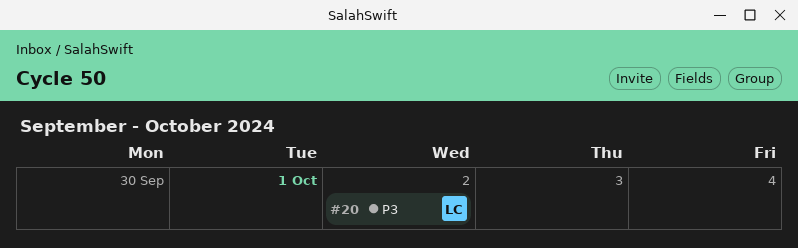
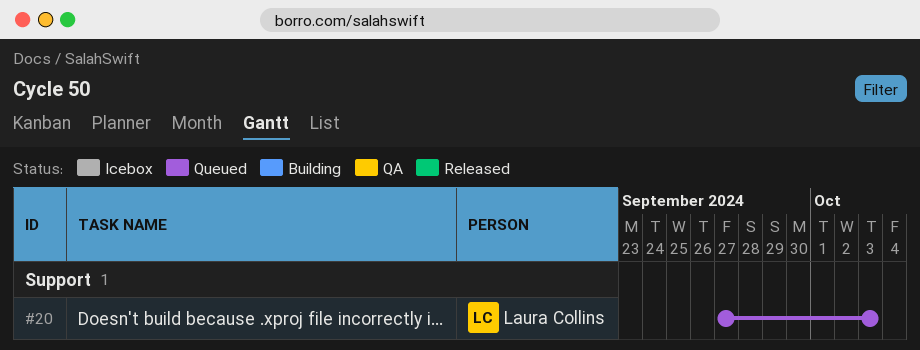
#20, due: Oct 2 -> Oct 3

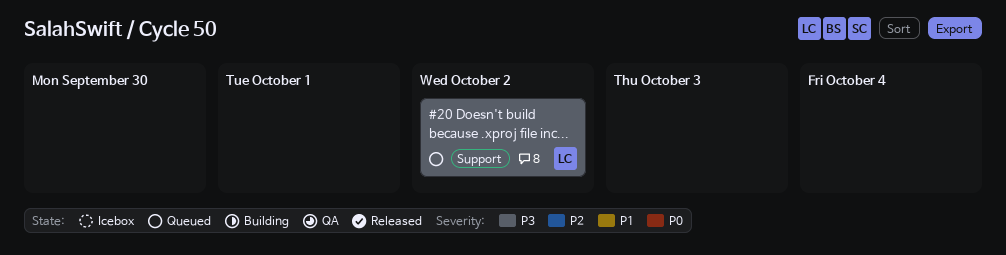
#20, due: Oct 3 -> Oct 2

